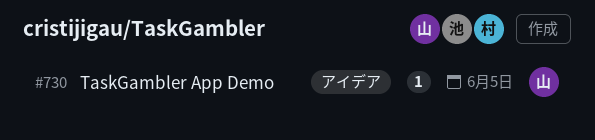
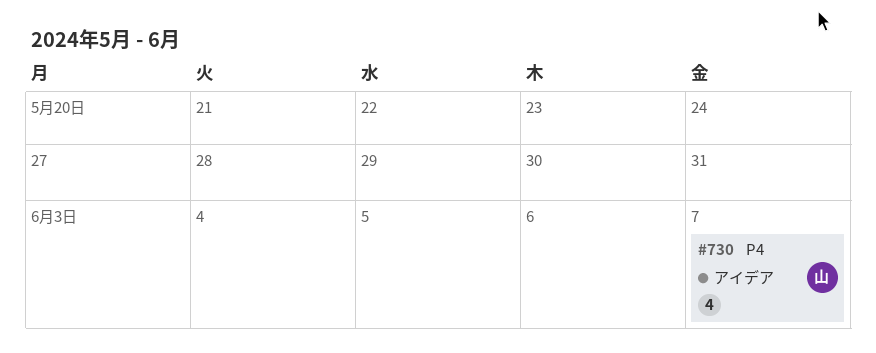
#730, estimate: 1 -> 4
#730, due: Jun 5 -> Jun 7

